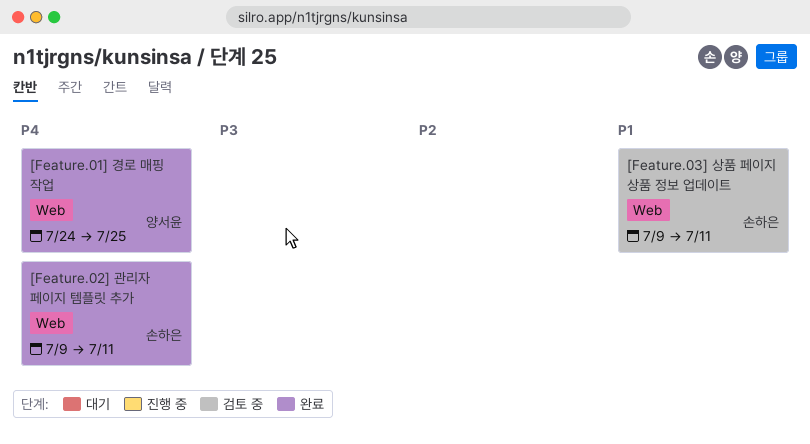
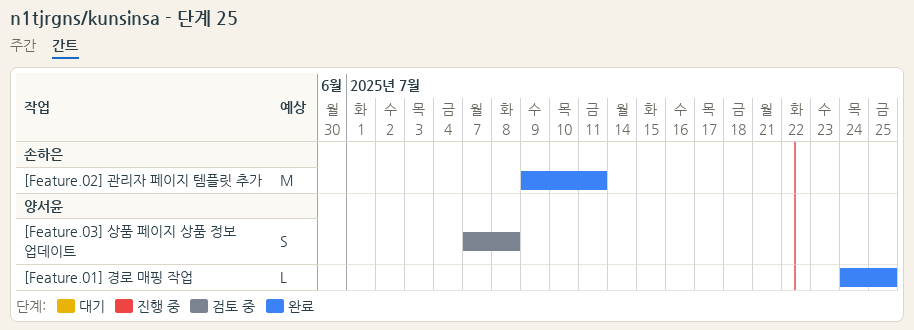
[Feature.03] 상품 페이지 상품 정보 업데이트, owner: 손하은 -> 양서윤
[Feature.03] 상품 페이지 상품 정보 업데이트, start: Jul 9 -> Jul 7
[Feature.03] 상품 페이지 상품 정보 업데이트, due: Jul 11 -> Jul 8

